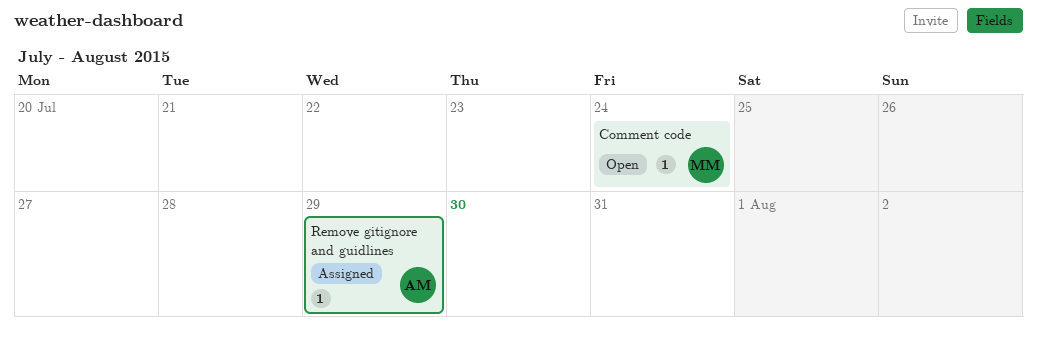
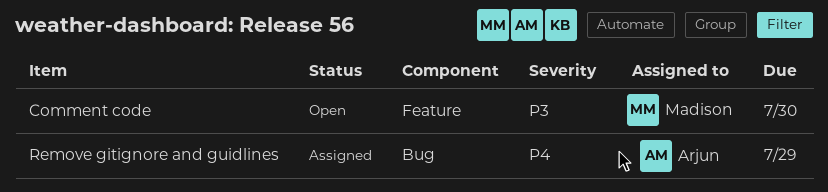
Comment code, due: Jul 24 -> Jul 30

